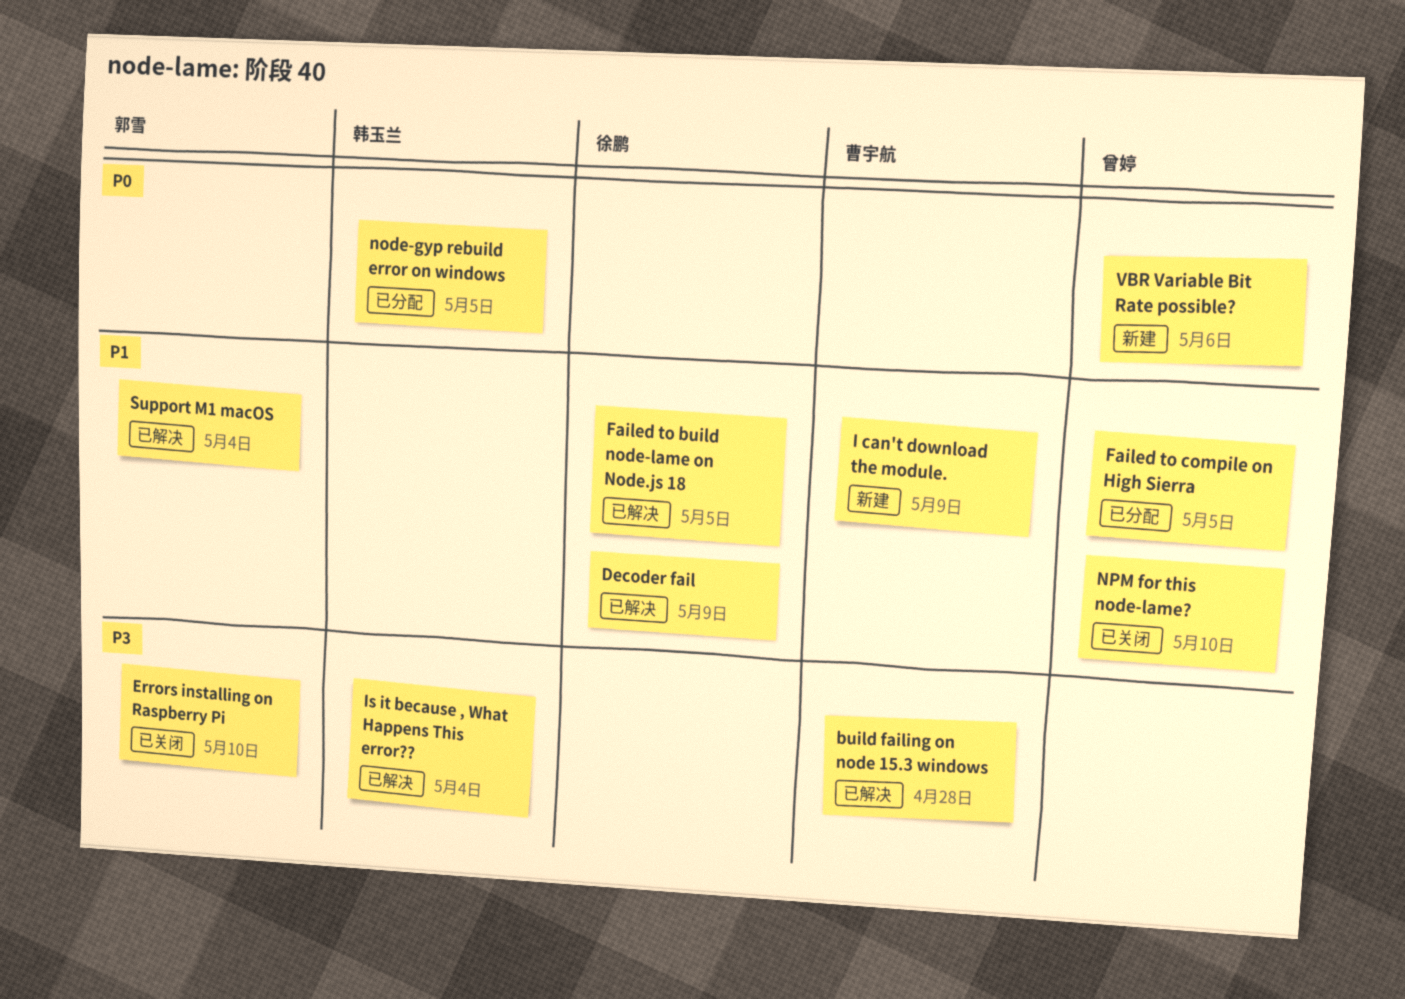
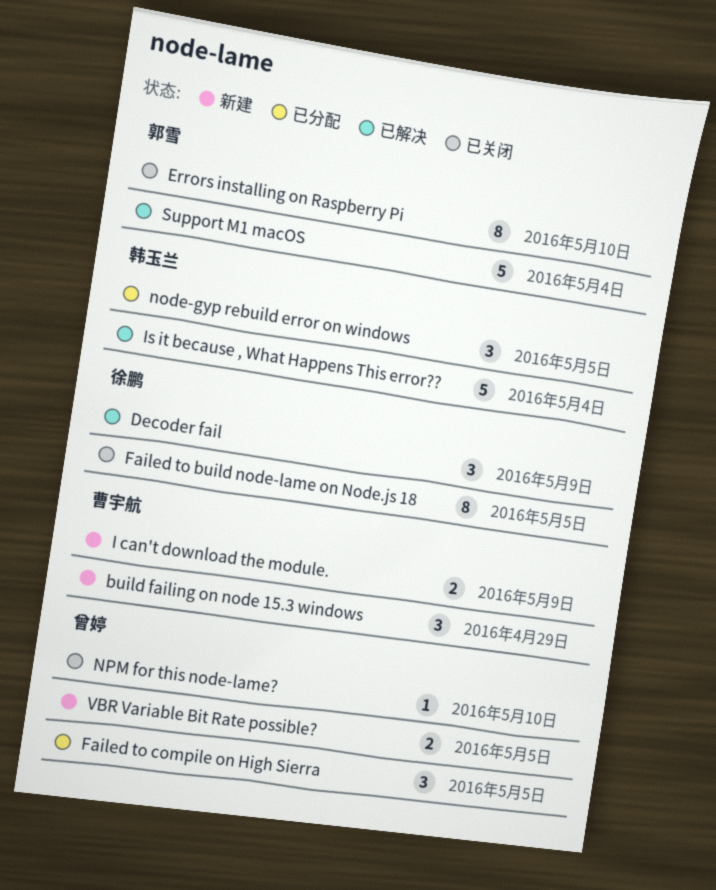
build failing on node 15.3 windows, status: 已解决 -> 新建
build failing on node 15.3 windows, due: Apr 28 -> Apr 29
Failed to build node-lame on Node.js 18, status: 已解决 -> 已关闭
VBR Variable Bit Rate possible?, due: May 6 -> May 5

